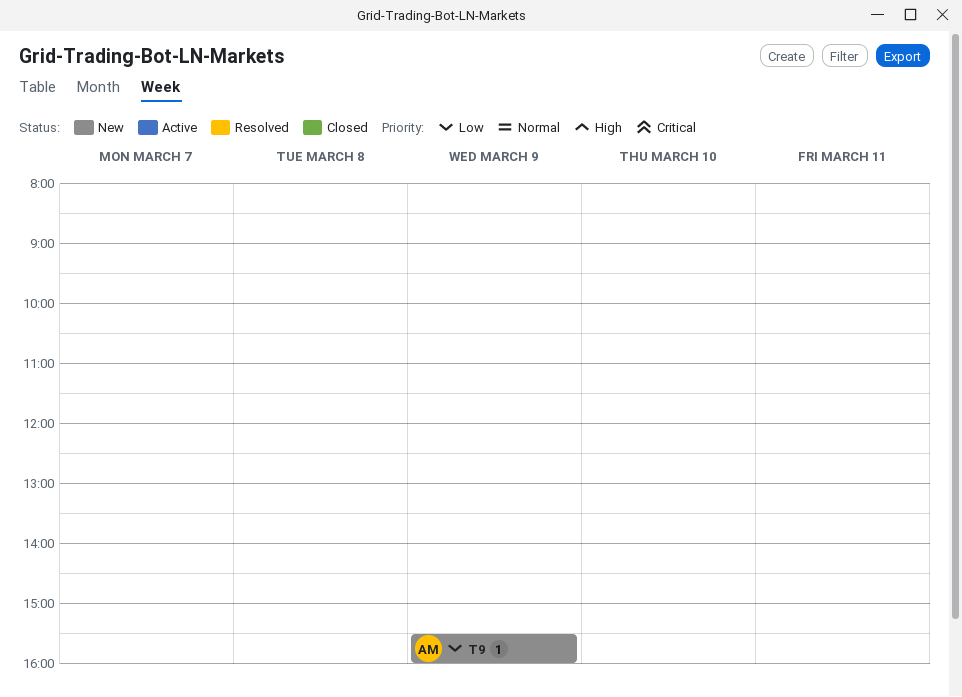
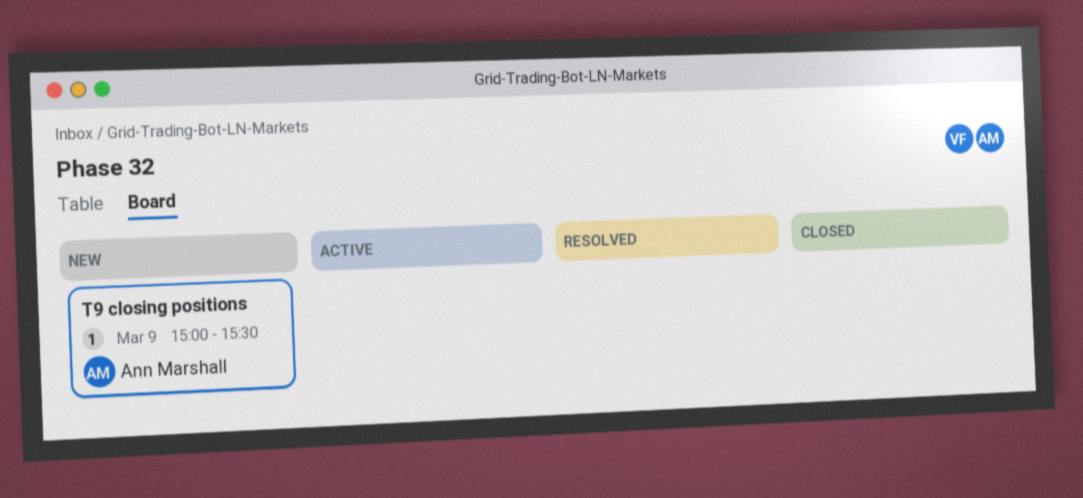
T9, begins: 15:30 -> 15:00
T9, ends: 16:00 -> 15:30

